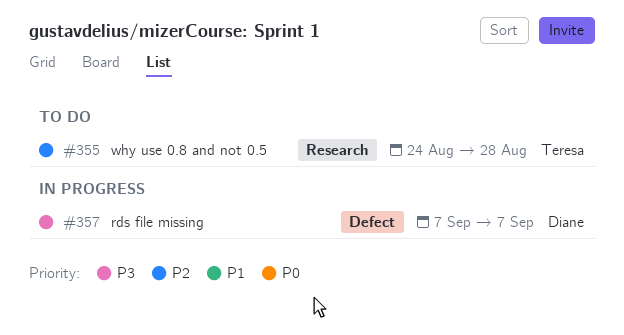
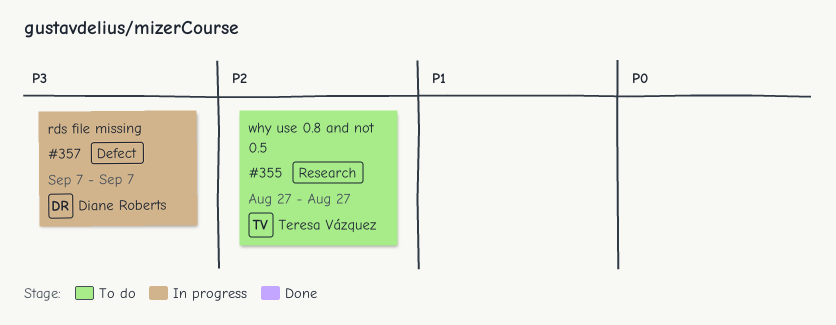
#355, start: Aug 24 -> Aug 27
#355, due: Aug 28 -> Aug 27

